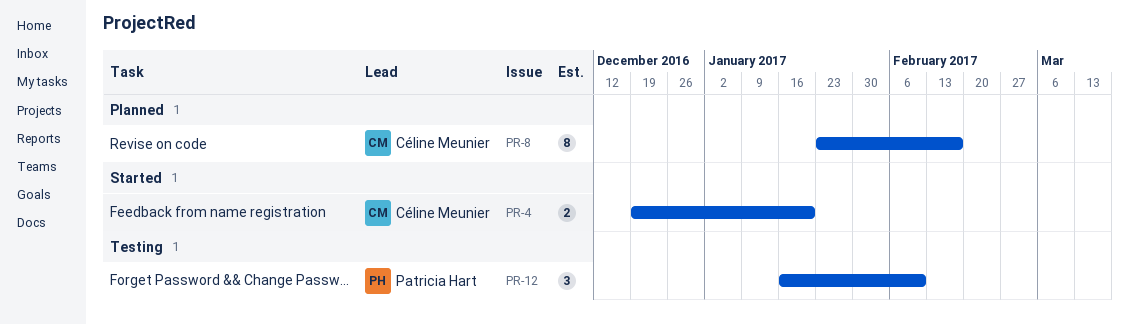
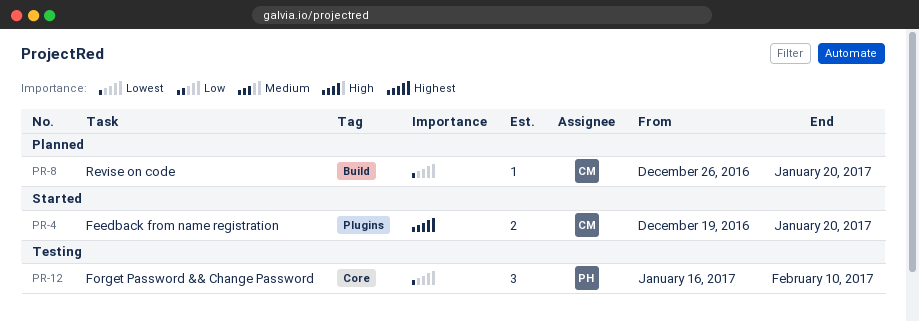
PR-8, estimate: 8 -> 1
PR-8, start: Jan 23 -> Dec 26
PR-8, due: Feb 17 -> Jan 20

